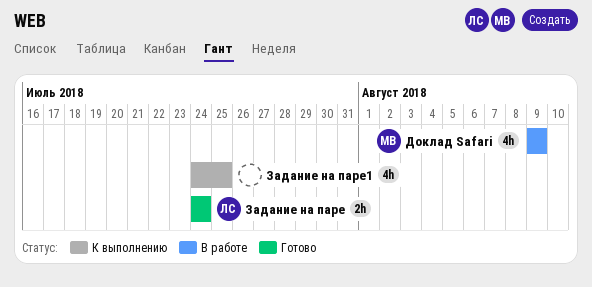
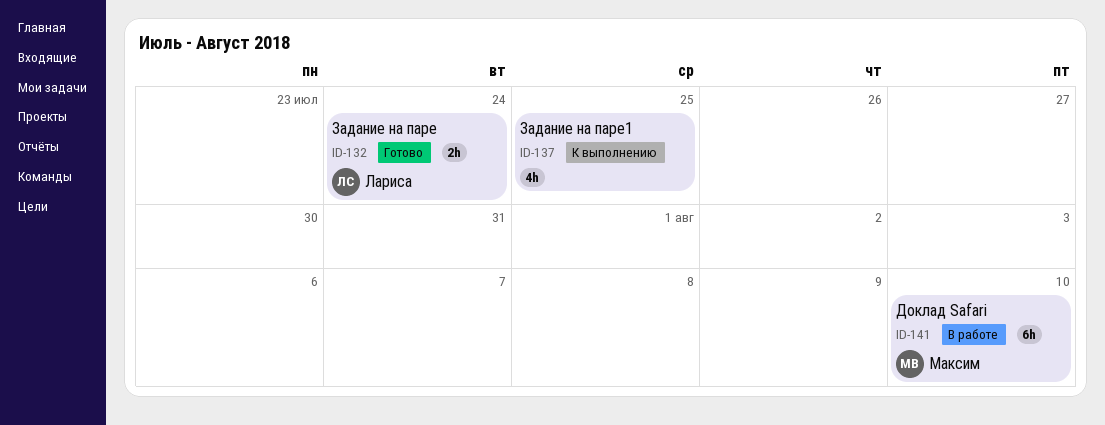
Доклад Safari, estimate: 4h -> 6h
Доклад Safari, due: Aug 9 -> Aug 10

